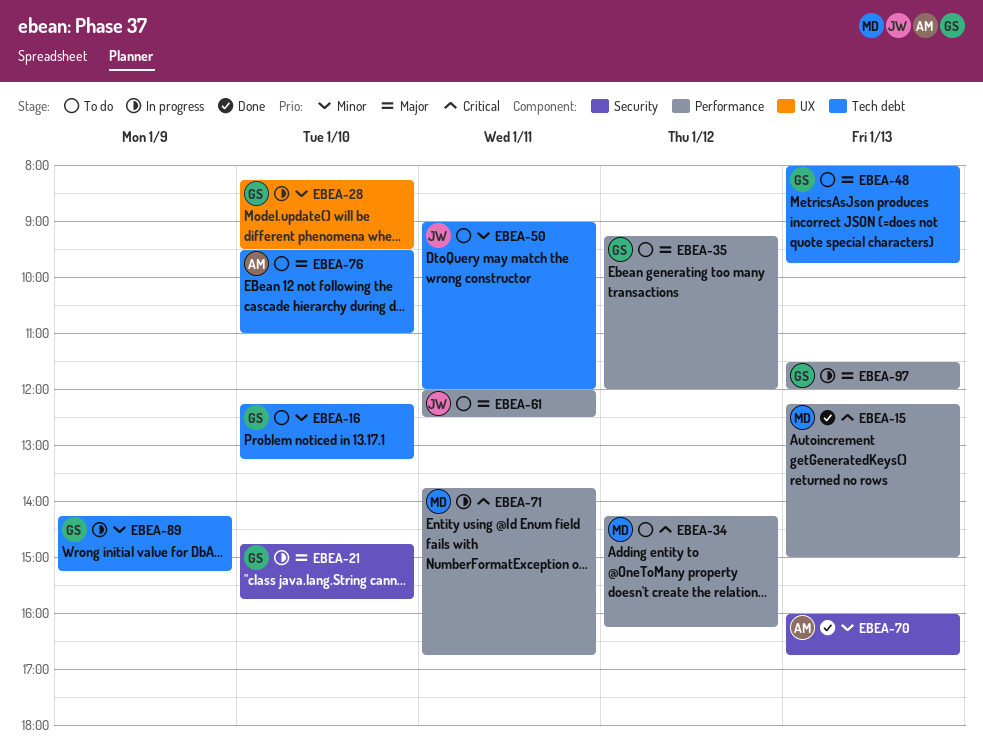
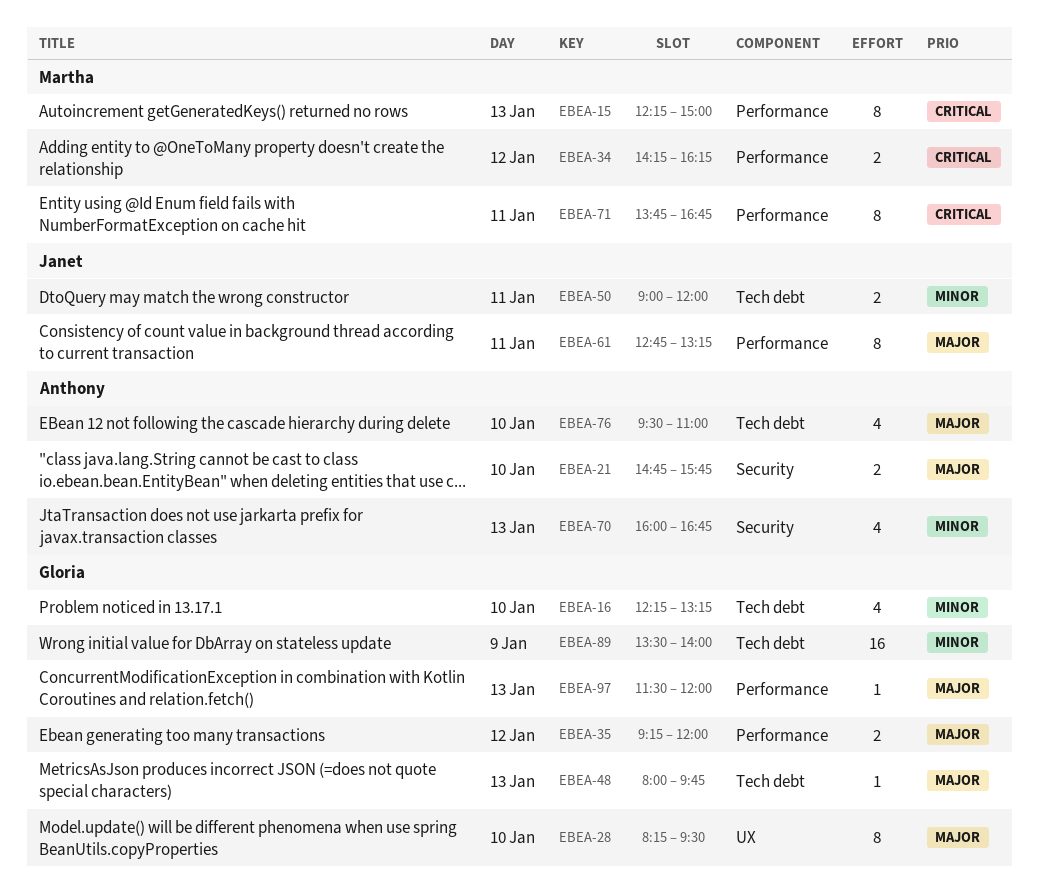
EBEA-21, owner: Gloria -> Anthony
EBEA-28, priority: Minor -> Major
EBEA-61, begins: 12:00 -> 12:45
EBEA-61, ends: 12:30 -> 13:15
EBEA-89, begins: 14:15 -> 13:30
EBEA-89, ends: 15:15 -> 14:00

